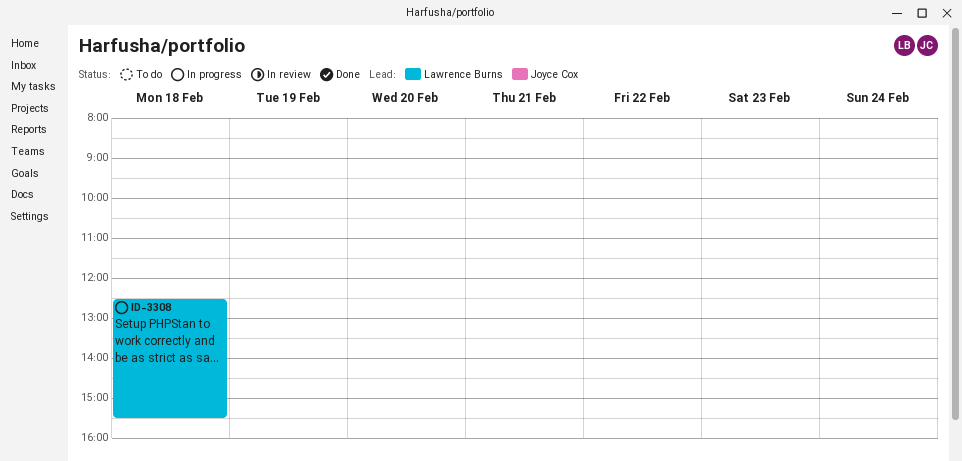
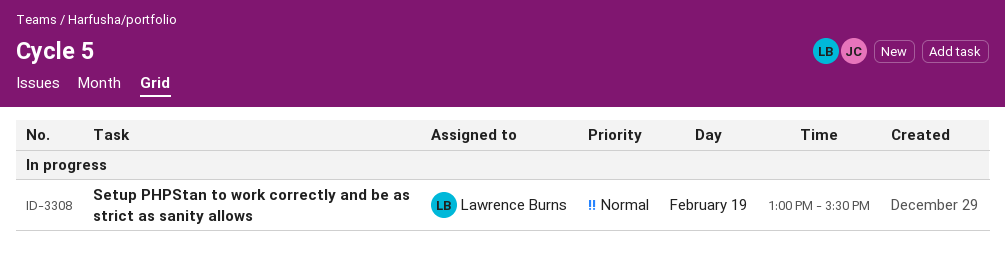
ID-3308, day: Feb 18 -> Feb 19
ID-3308, begins: 12:30 -> 13:00

